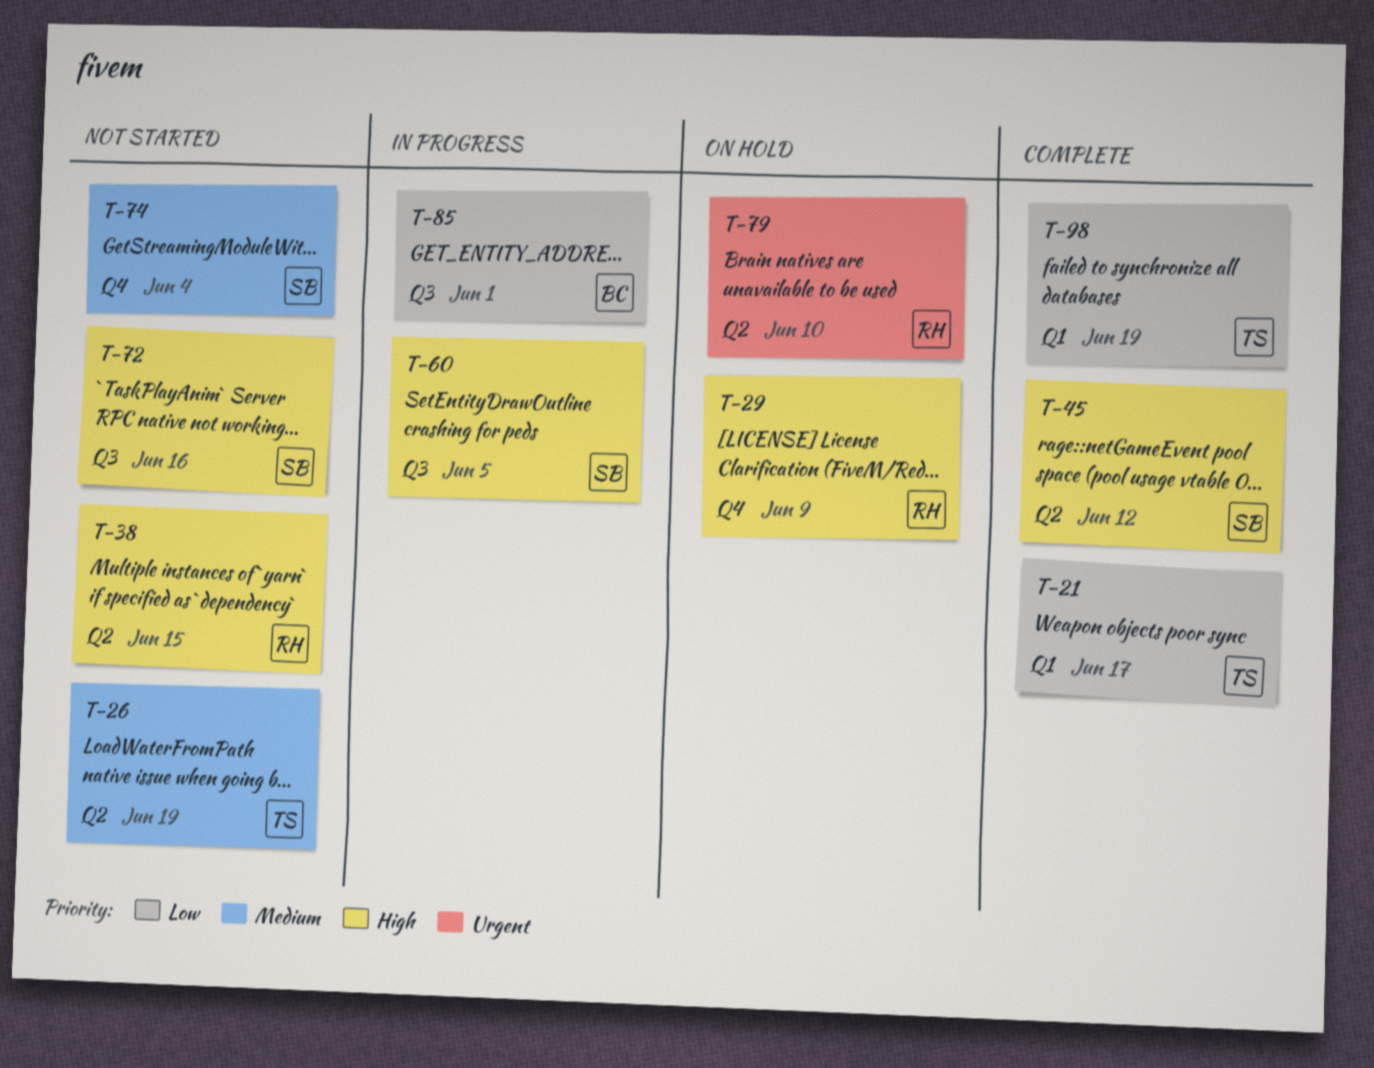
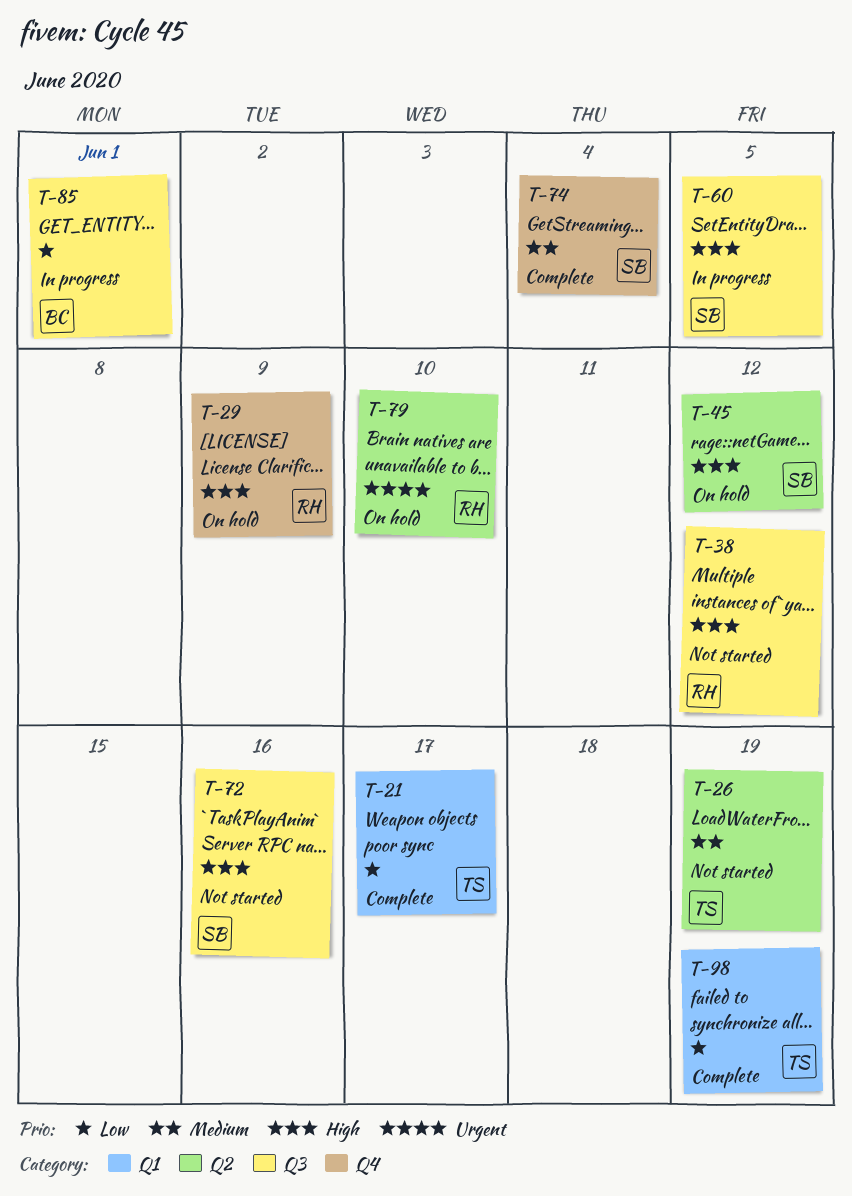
T-38, label: Q2 -> Q3
T-38, due: Jun 15 -> Jun 12
T-45, status: Complete -> On hold
T-74, status: Not started -> Complete

